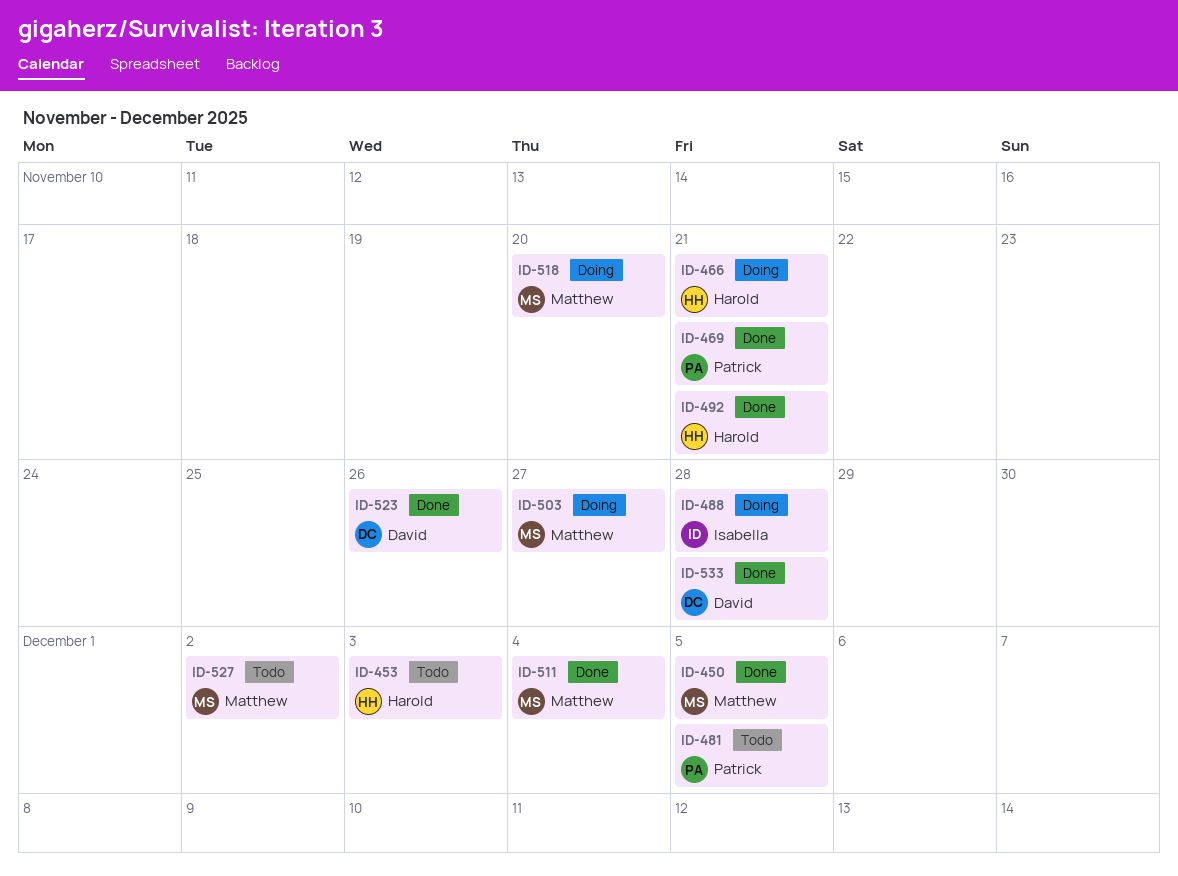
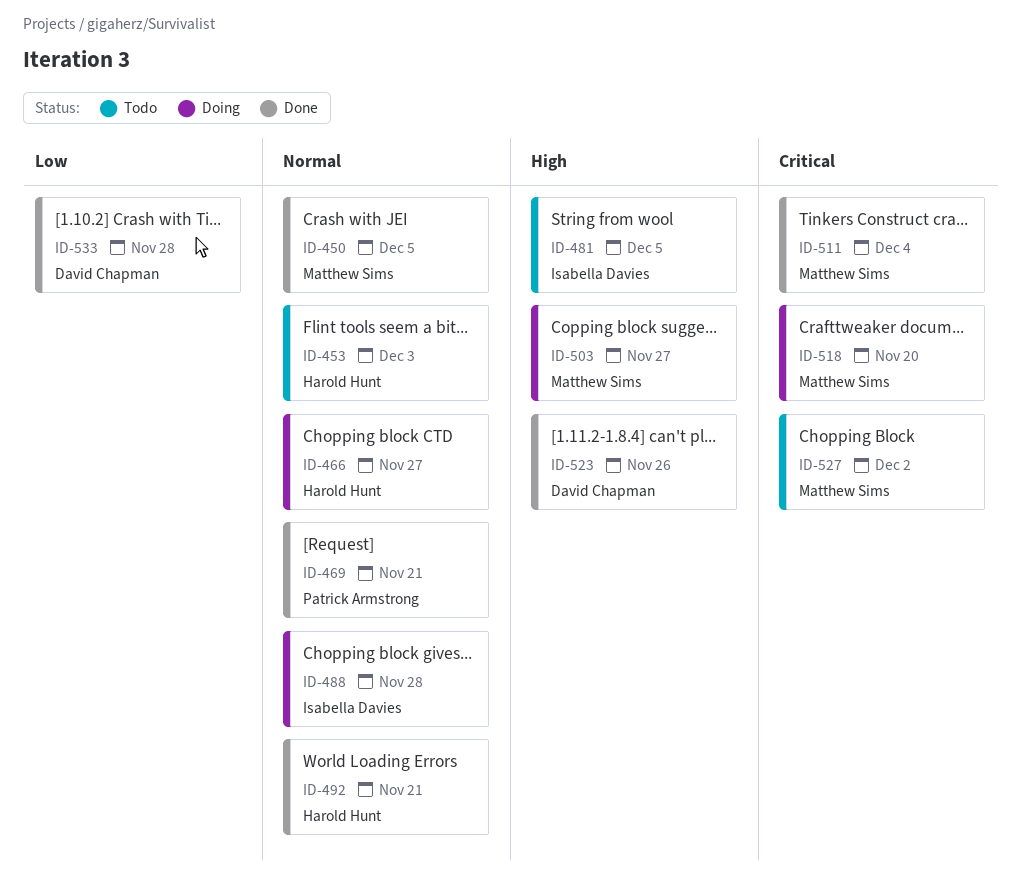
ID-466, due: Nov 21 -> Nov 27
ID-481, owner: Patrick Armstrong -> Isabella Davies

